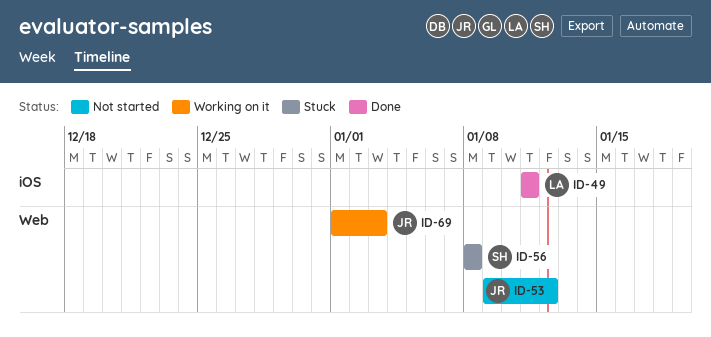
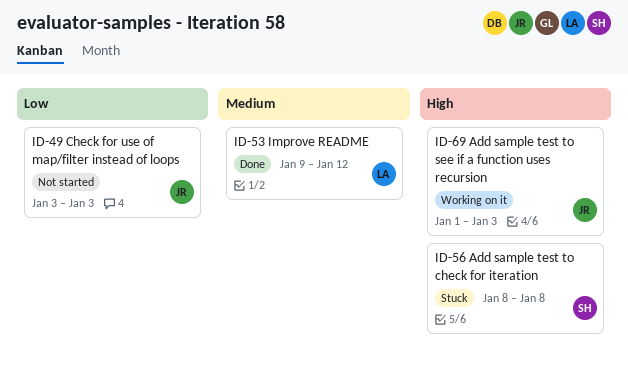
ID-49, status: Done -> Not started
ID-49, owner: LA -> JR
ID-49, start: Jan 11 -> Jan 3
ID-49, due: Jan 11 -> Jan 3
ID-53, status: Not started -> Done
ID-53, owner: JR -> LA

